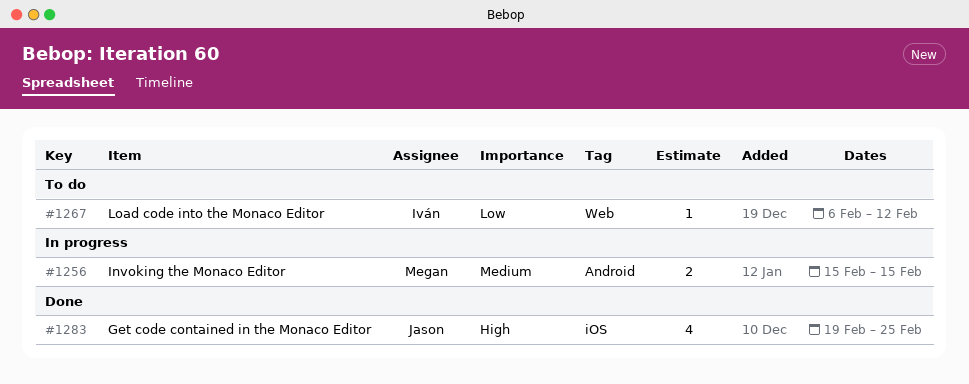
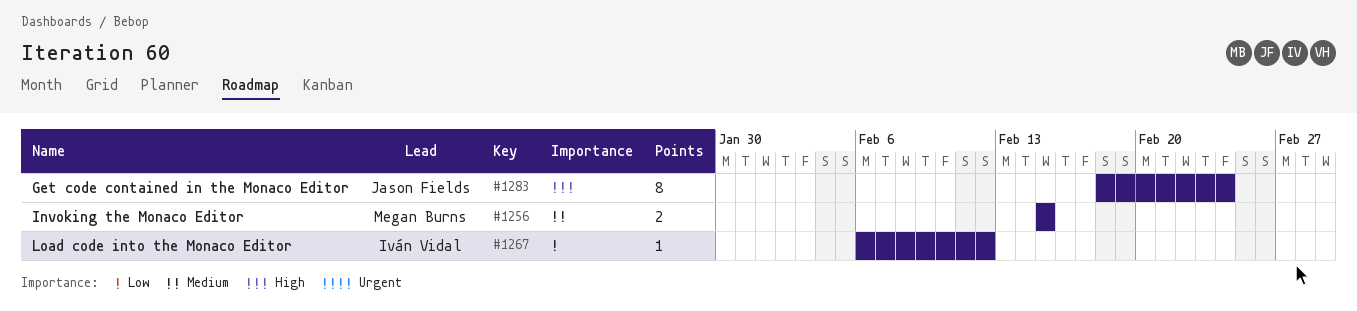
#1283, estimate: 4 -> 8
#1283, start: Feb 19 -> Feb 18
#1283, due: Feb 25 -> Feb 24

